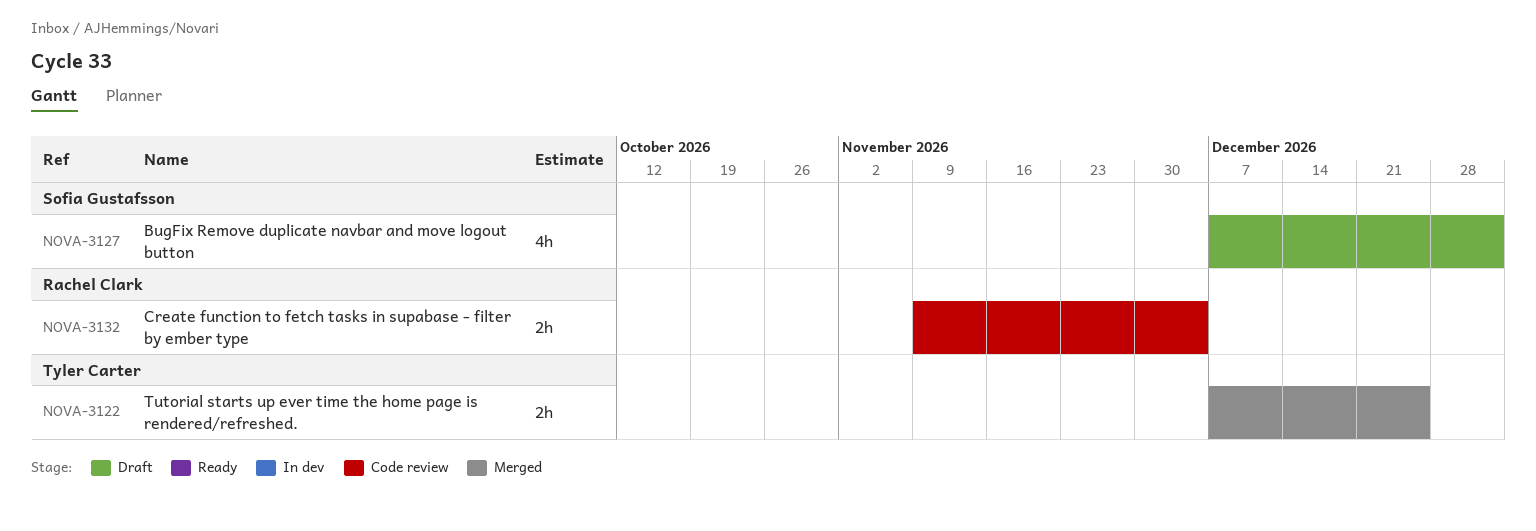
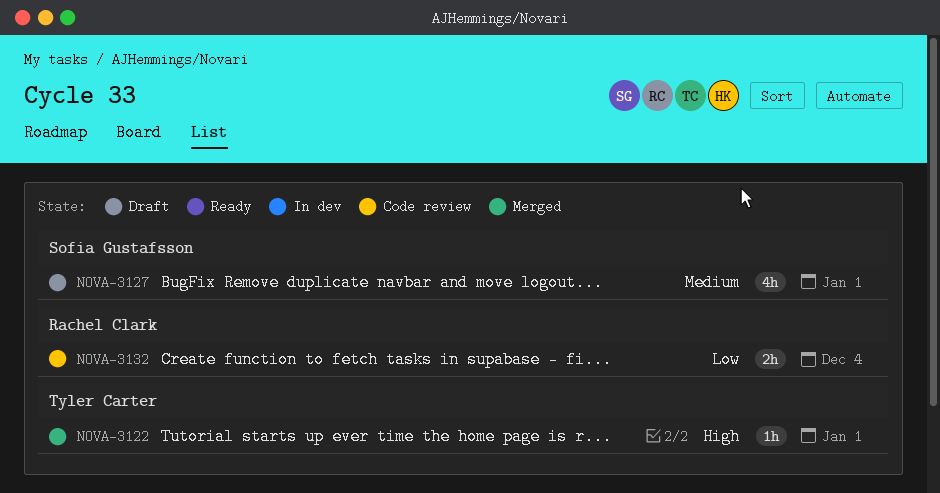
NOVA-3122, estimate: 2h -> 1h
NOVA-3122, due: Dec 25 -> Jan 1

